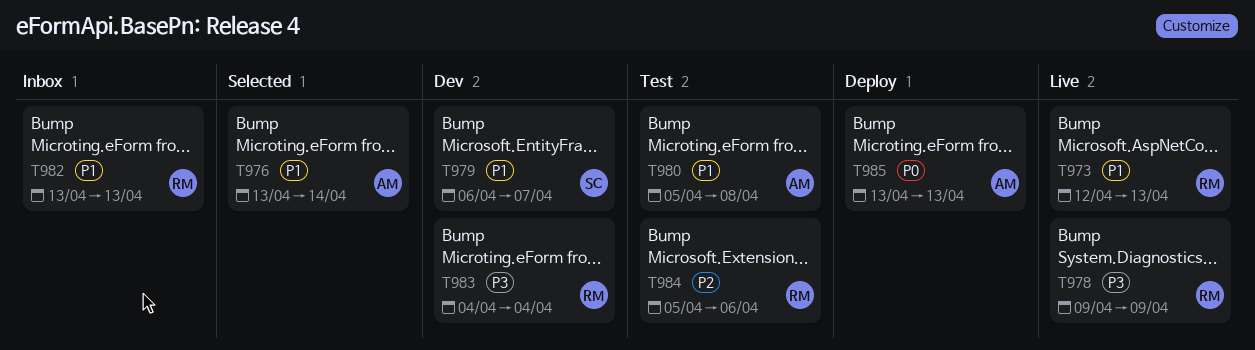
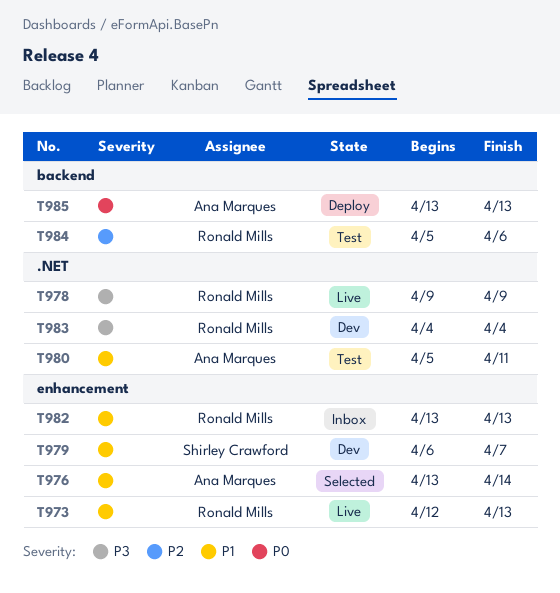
T980, due: Apr 8 -> Apr 11

